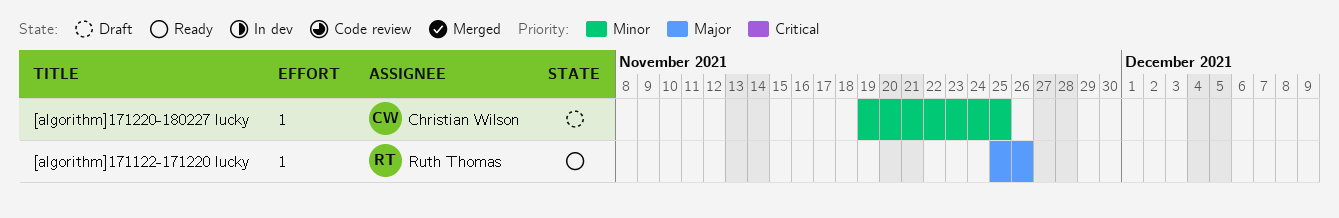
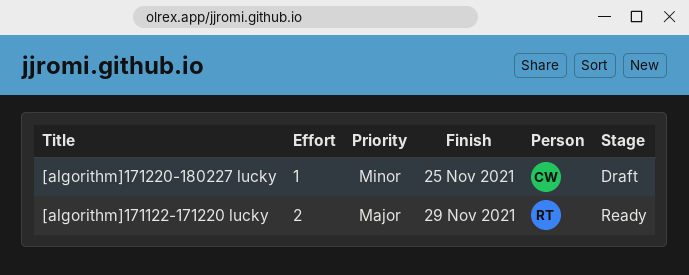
[algorithm]171122-171220 lucky, estimate: 1 -> 2
[algorithm]171122-171220 lucky, due: Nov 26 -> Nov 29

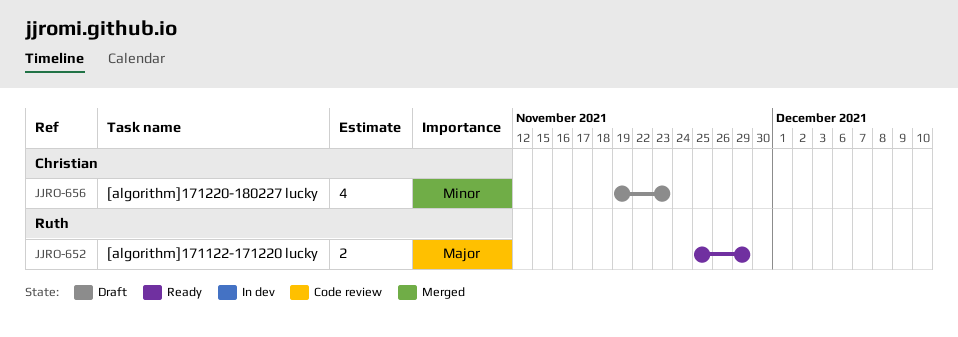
[algorithm]171220-180227 lucky, estimate: 1 -> 4
[algorithm]171220-180227 lucky, due: Nov 25 -> Nov 23

